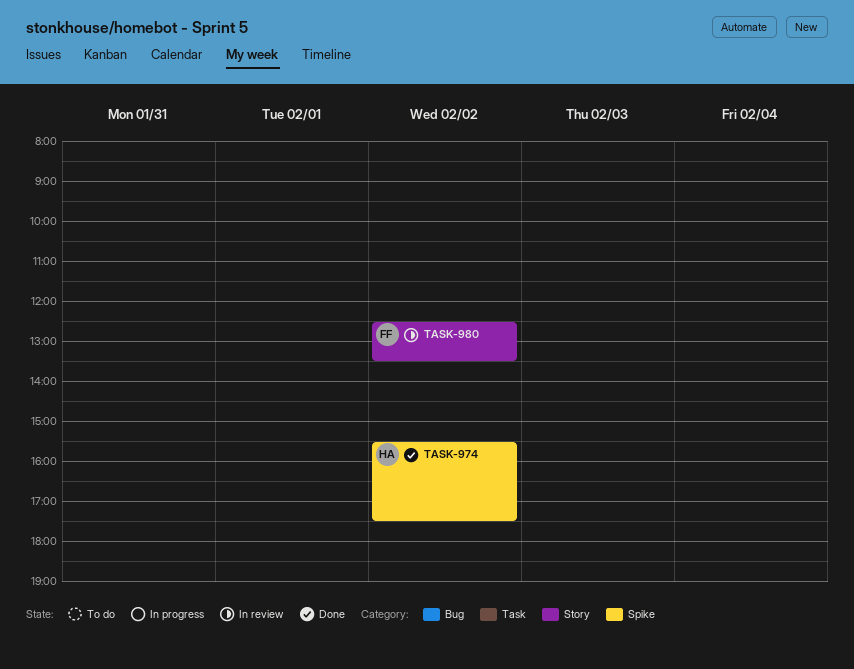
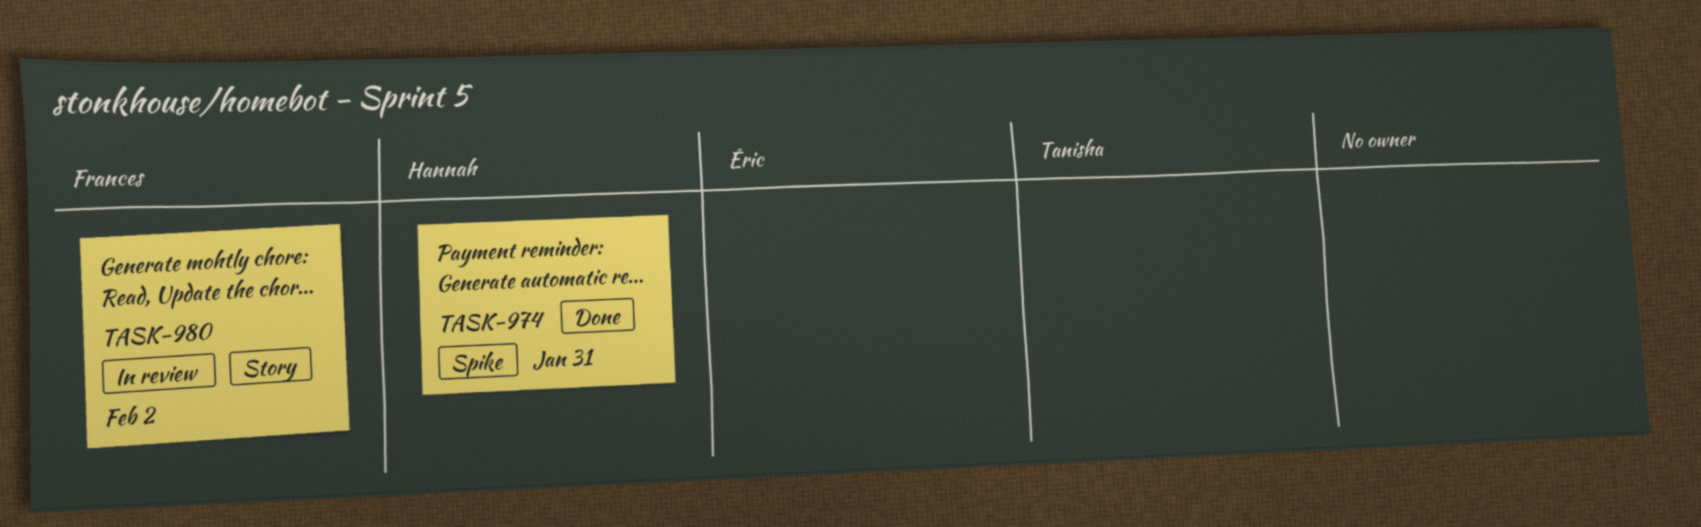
TASK-974, day: Feb 2 -> Jan 31

